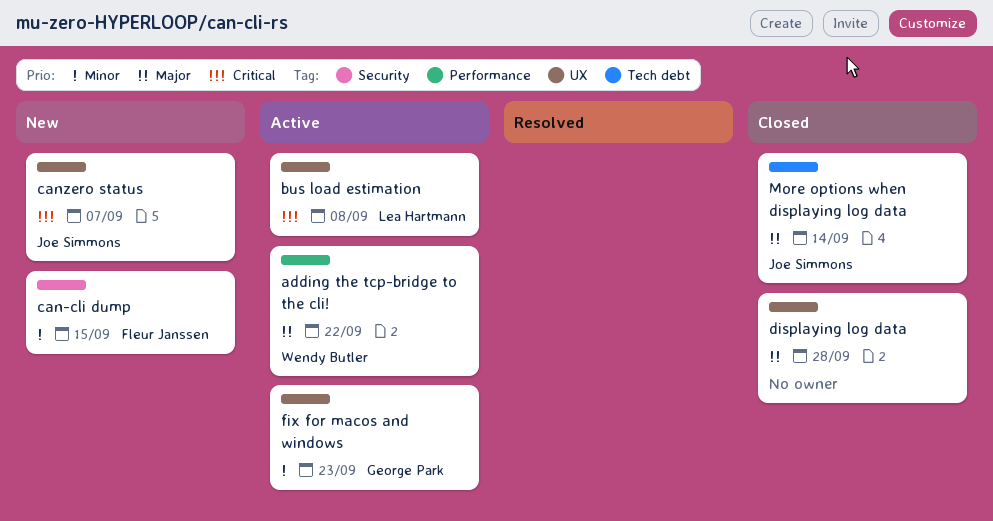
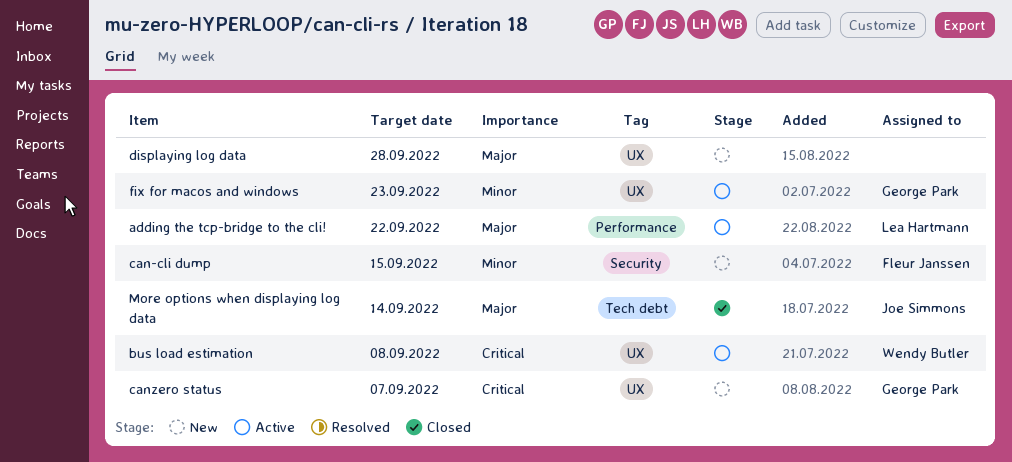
adding the tcp-bridge to the cli!, owner: Wendy Butler -> Lea Hartmann
bus load estimation, owner: Lea Hartmann -> Wendy Butler
canzero status, owner: Joe Simmons -> George Park
displaying log data, status: Closed -> New

